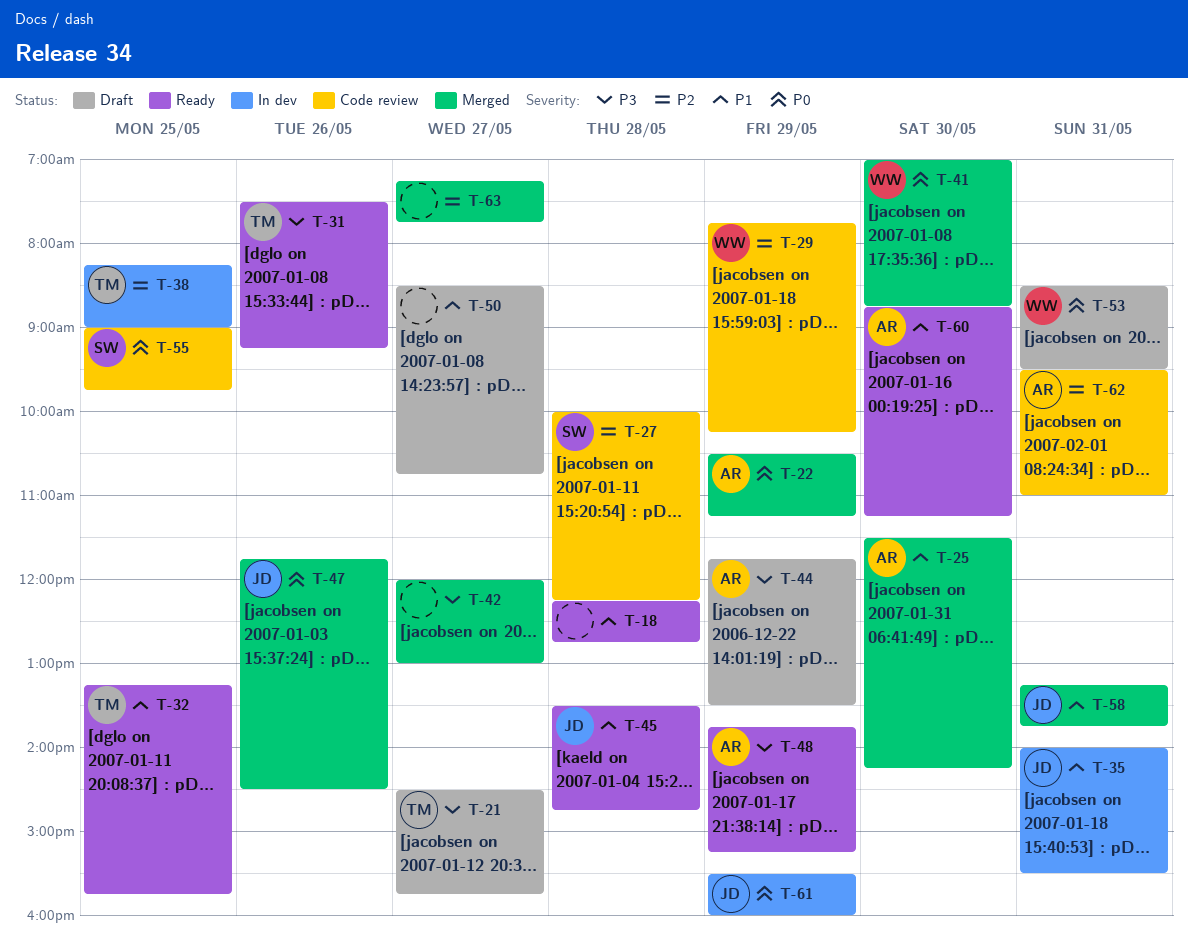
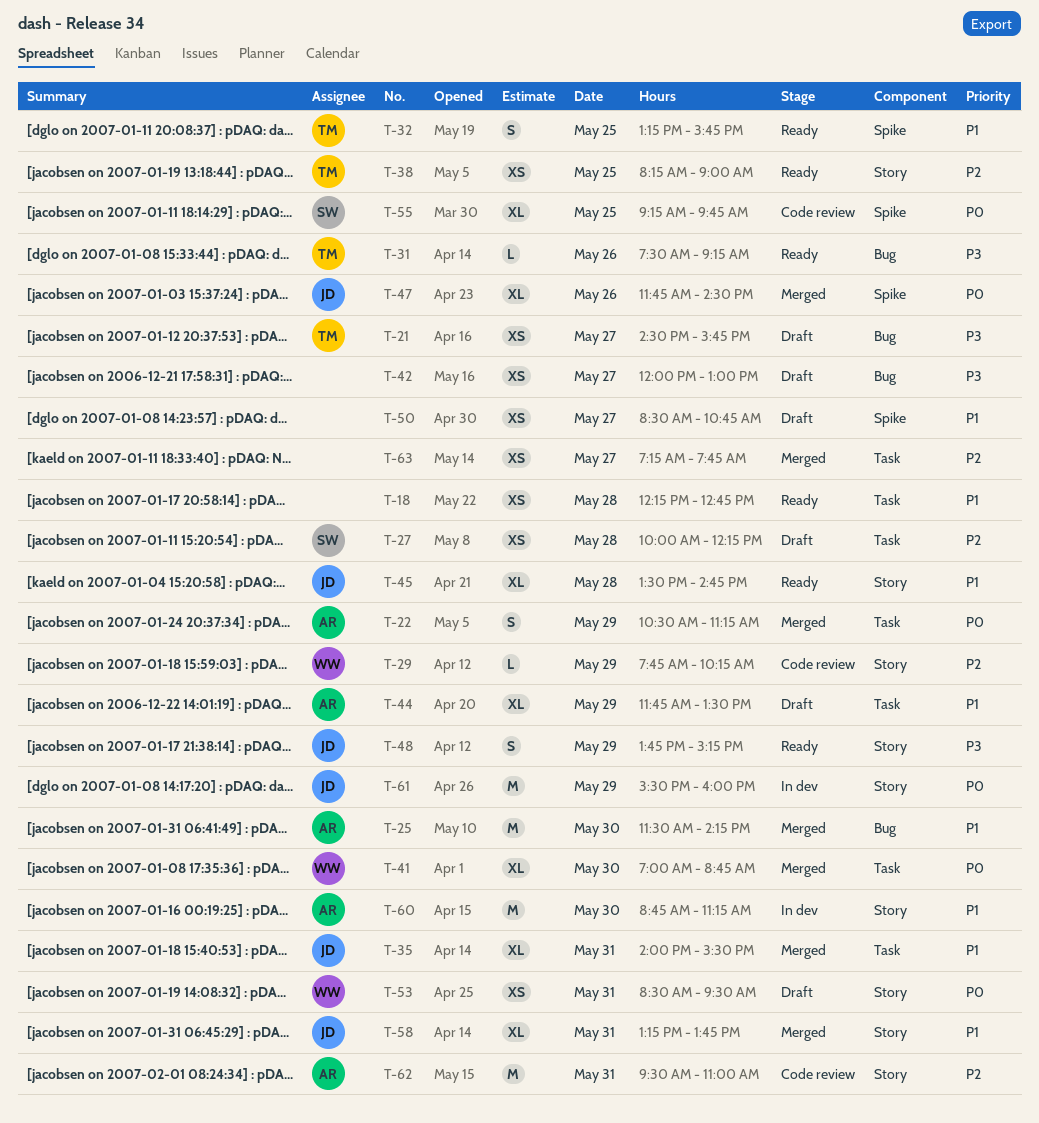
T-27, status: Code review -> Draft
T-35, status: In dev -> Merged
T-38, status: In dev -> Ready
T-42, status: Merged -> Draft
T-44, priority: P3 -> P1
T-48, owner: AR -> JD
T-55, begins: 09:00 -> 09:15
T-60, status: Ready -> In dev

